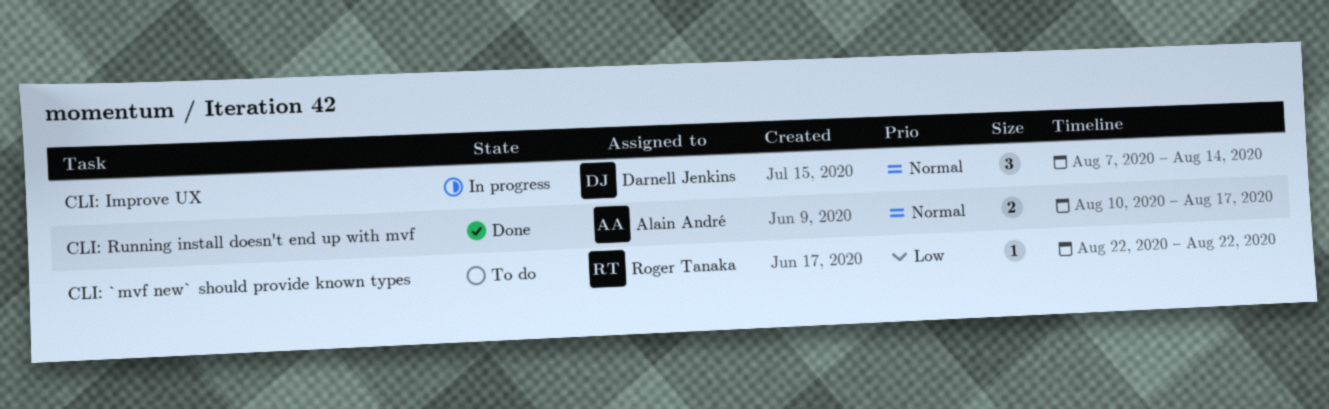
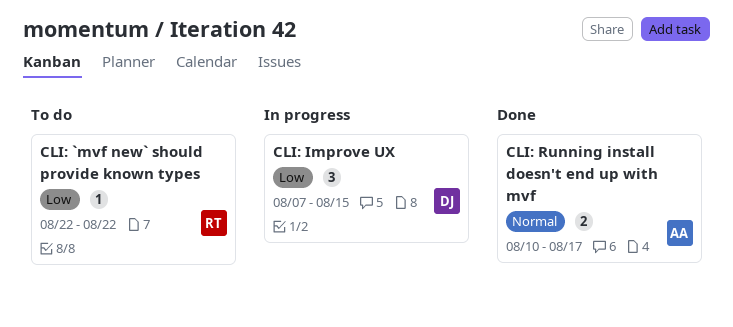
CLI: Improve UX, priority: Normal -> Low
CLI: Improve UX, due: Aug 14 -> Aug 15

